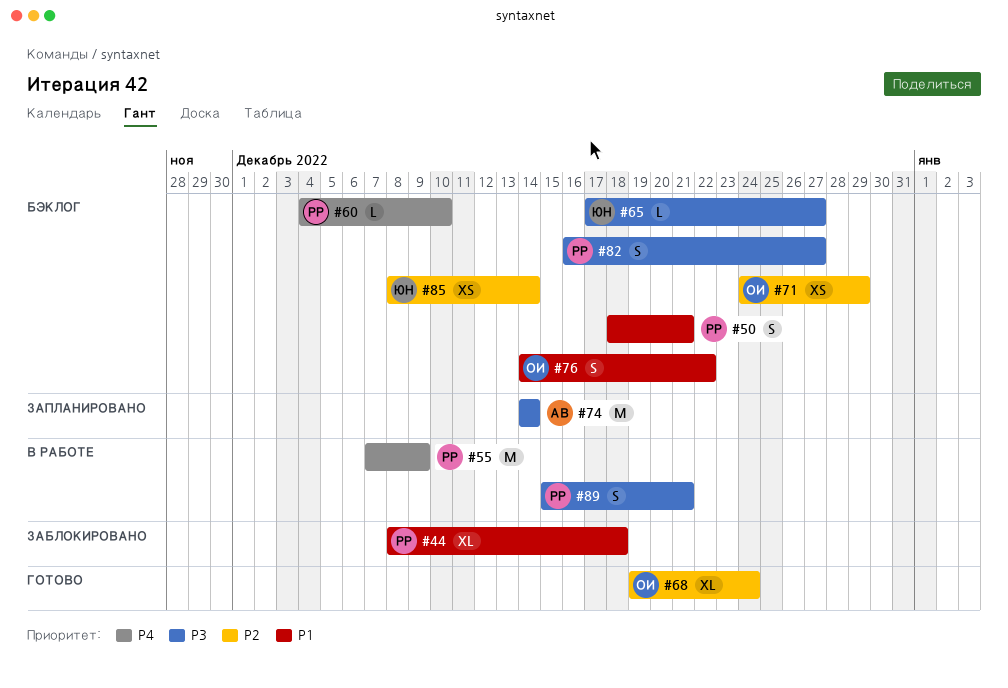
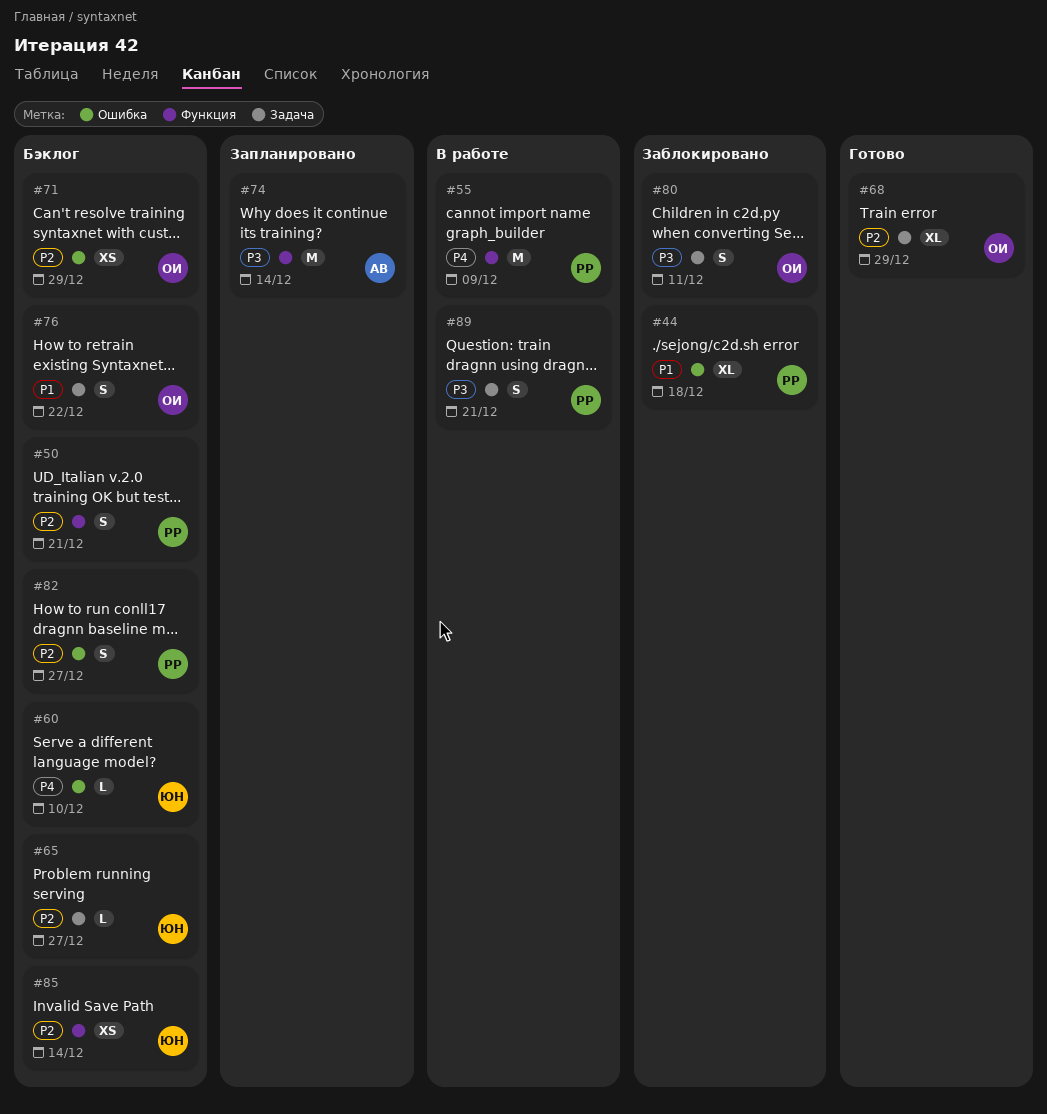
#50, priority: P1 -> P2
#60, owner: РР -> ЮН
#65, priority: P3 -> P2
#68, due: Dec 24 -> Dec 29
#80: none -> present
#82, priority: P3 -> P2

